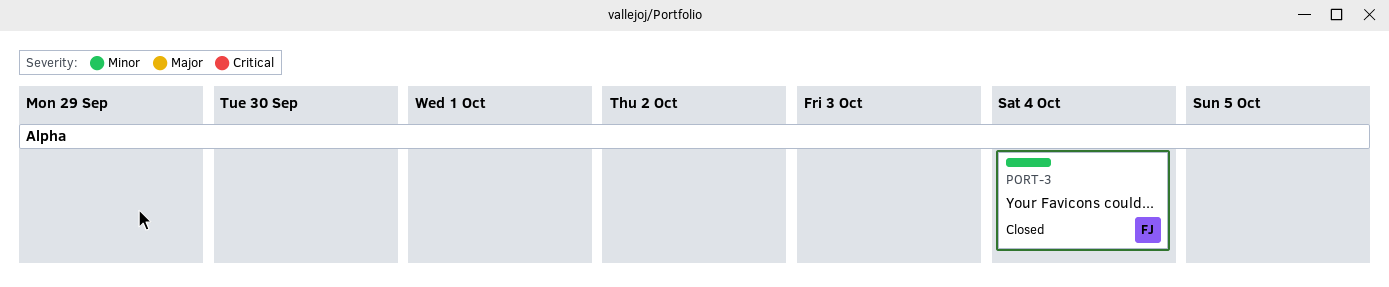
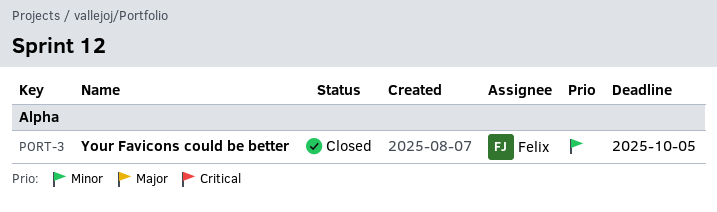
PORT-3, due: Oct 4 -> Oct 5

